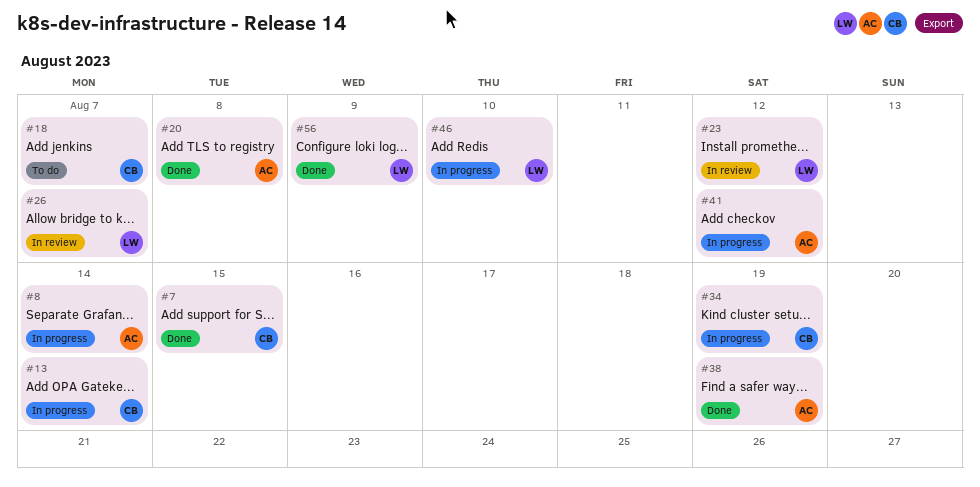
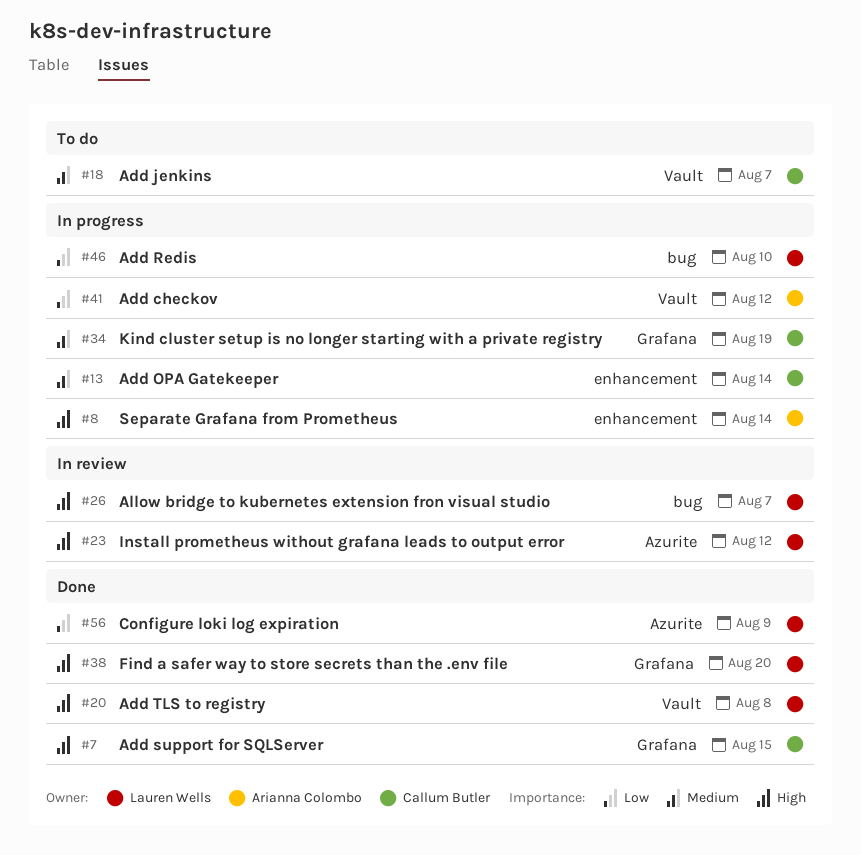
#20, owner: Arianna Colombo -> Lauren Wells
#38, owner: Arianna Colombo -> Lauren Wells
#38, due: Aug 19 -> Aug 20

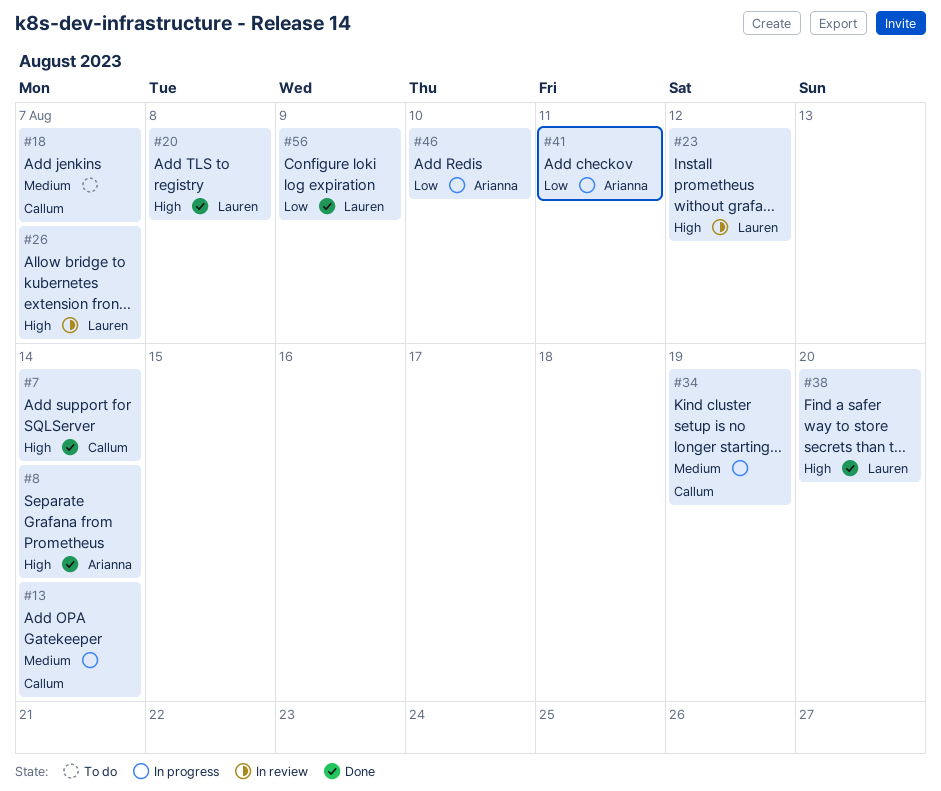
#7, due: Aug 15 -> Aug 14
#8, status: In progress -> Done
#41, due: Aug 12 -> Aug 11
#46, owner: Lauren Wells -> Arianna Colombo

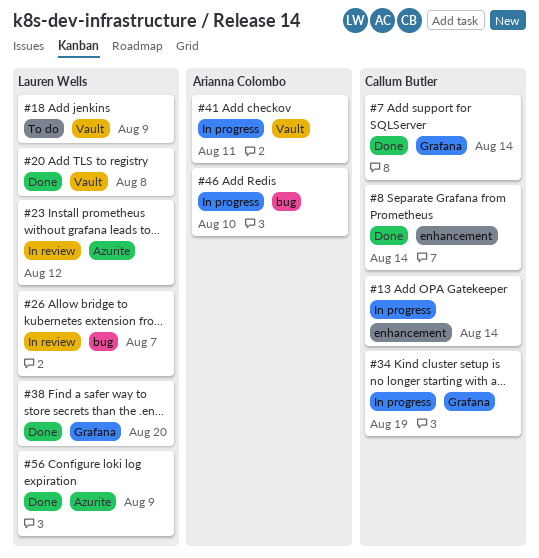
#8, owner: Arianna Colombo -> Callum Butler
#18, owner: Callum Butler -> Lauren Wells
#18, due: Aug 7 -> Aug 9

